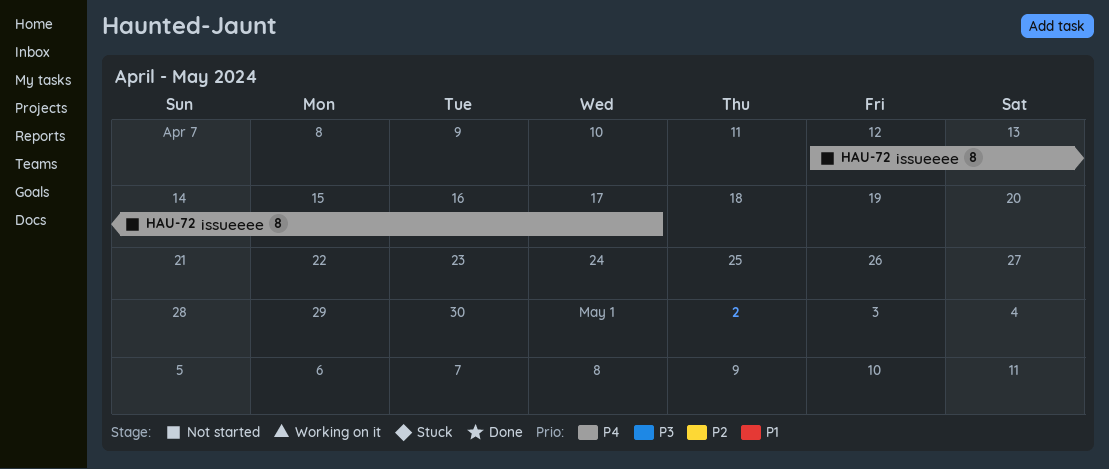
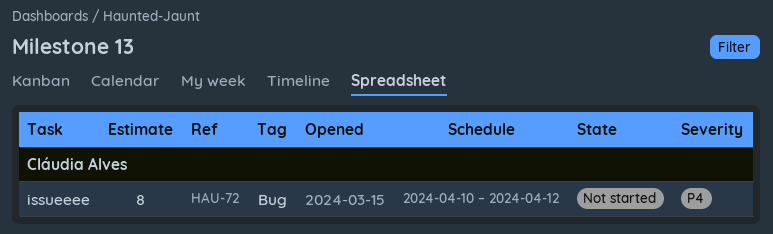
HAU-72, start: Apr 12 -> Apr 10
HAU-72, due: Apr 17 -> Apr 12

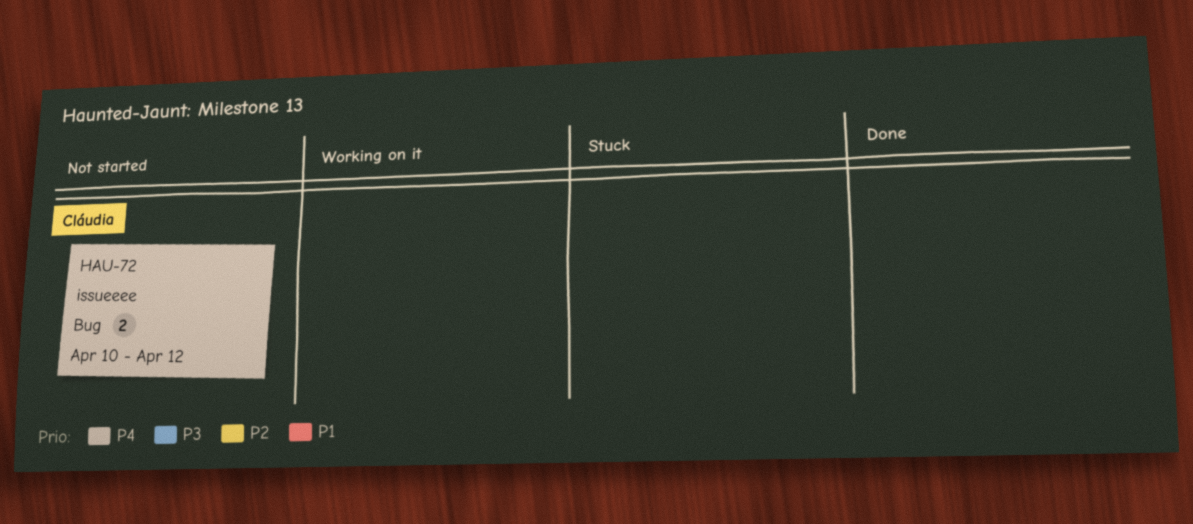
HAU-72, estimate: 8 -> 2

